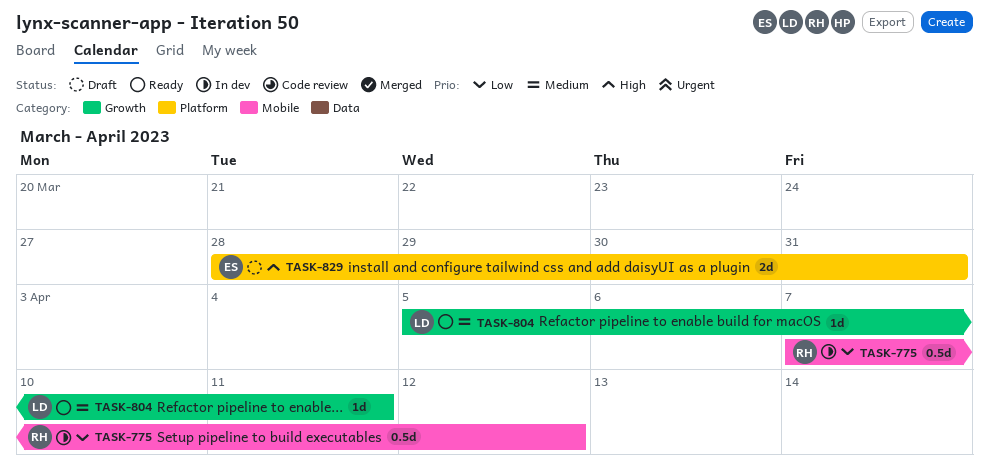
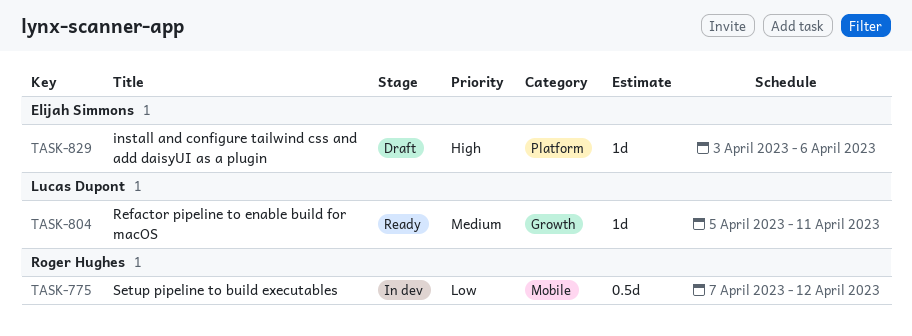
TASK-829, estimate: 2d -> 1d
TASK-829, start: Mar 28 -> Apr 3
TASK-829, due: Mar 31 -> Apr 6

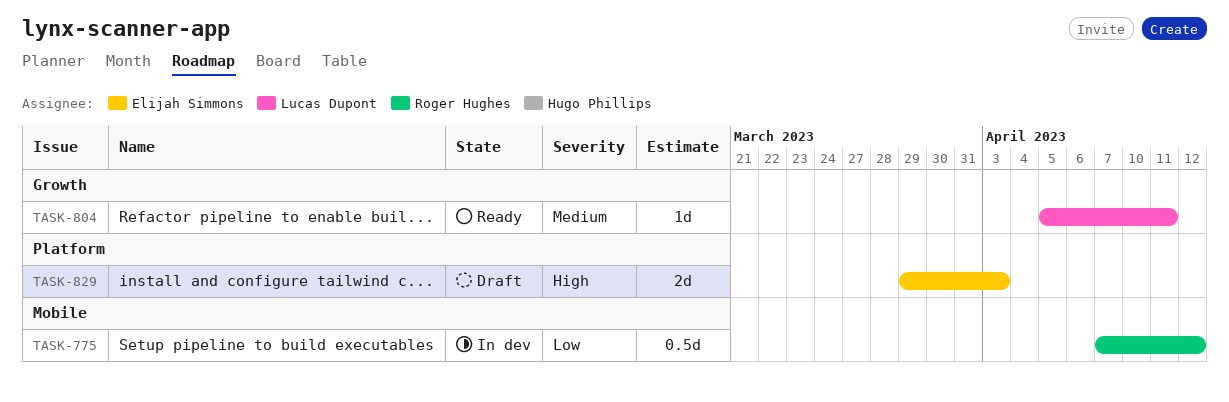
TASK-829, estimate: 1d -> 2d
TASK-829, start: Apr 3 -> Mar 29
TASK-829, due: Apr 6 -> Apr 3

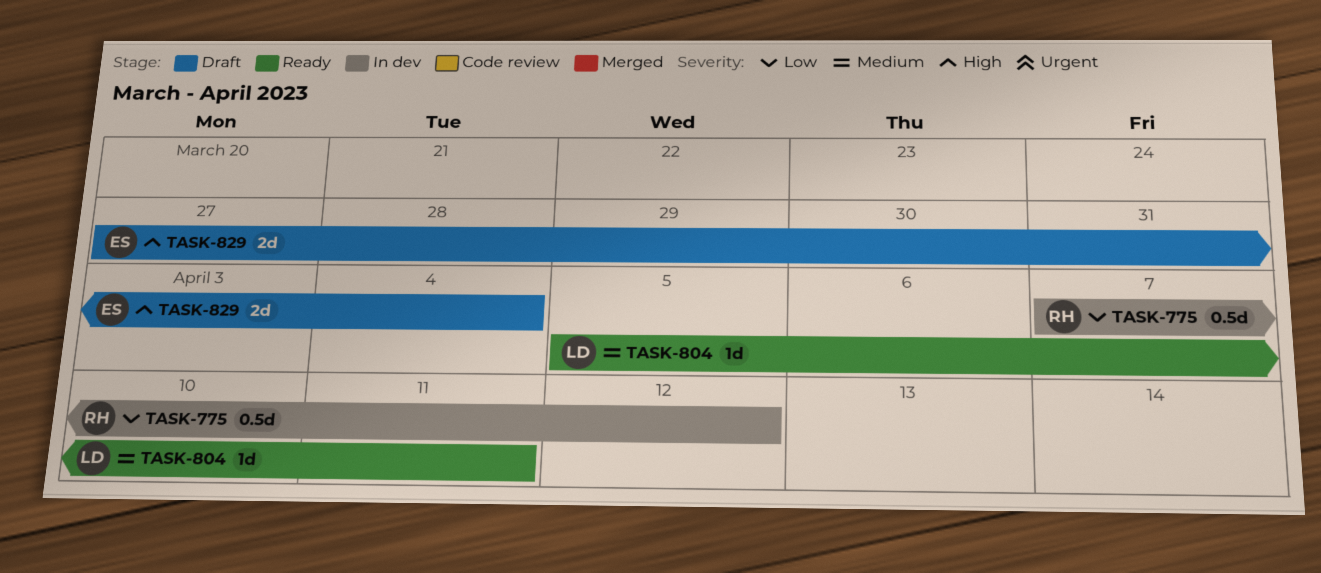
TASK-829, start: Mar 29 -> Mar 27
TASK-829, due: Apr 3 -> Apr 4

